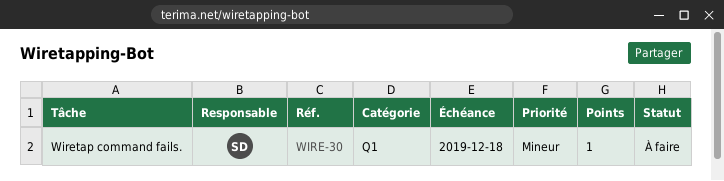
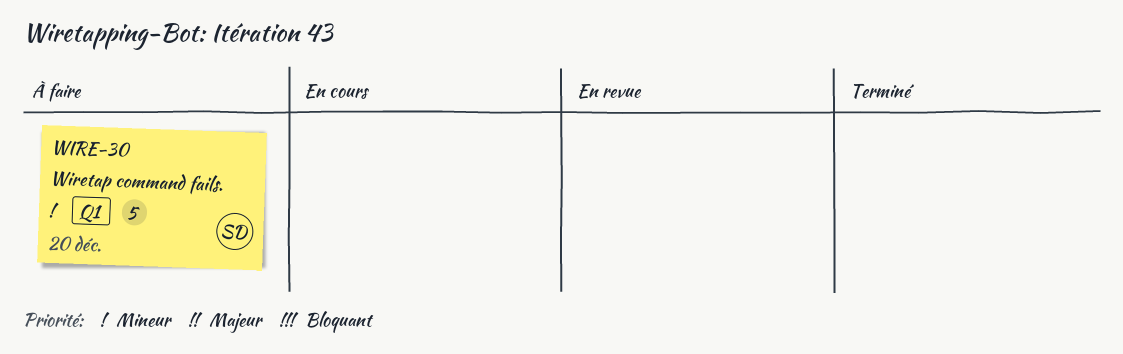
WIRE-30, estimate: 1 -> 5
WIRE-30, due: Dec 18 -> Dec 20

